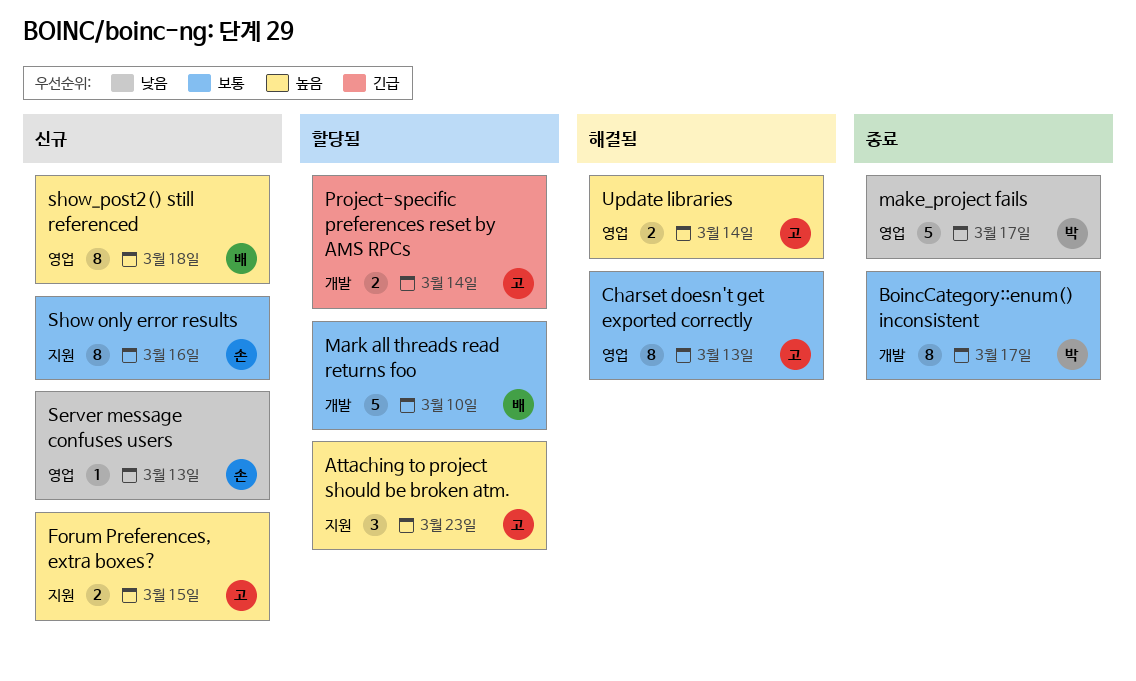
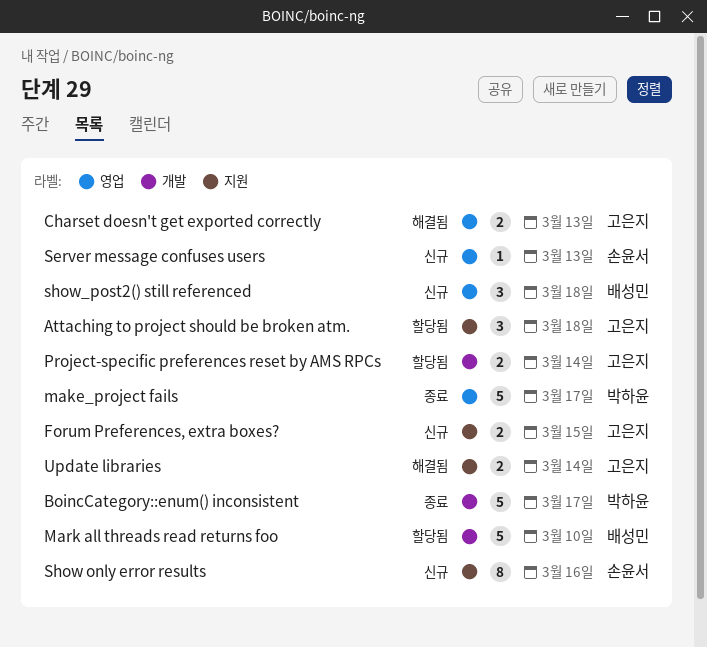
Attaching to project should be broken atm., due: Mar 23 -> Mar 18
BoincCategory::enum() inconsistent, estimate: 8 -> 5
Charset doesn't get exported correctly, estimate: 8 -> 2
show_post2() still referenced, estimate: 8 -> 3
Update libraries, label: 영업 -> 지원

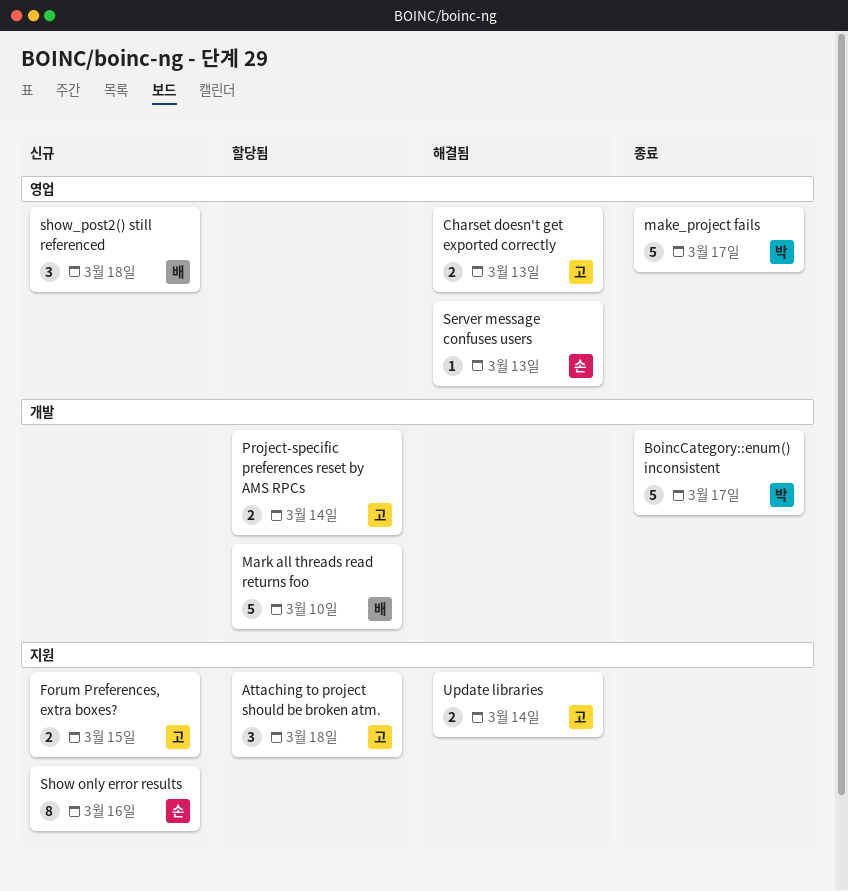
Server message confuses users, status: 신규 -> 해결됨

